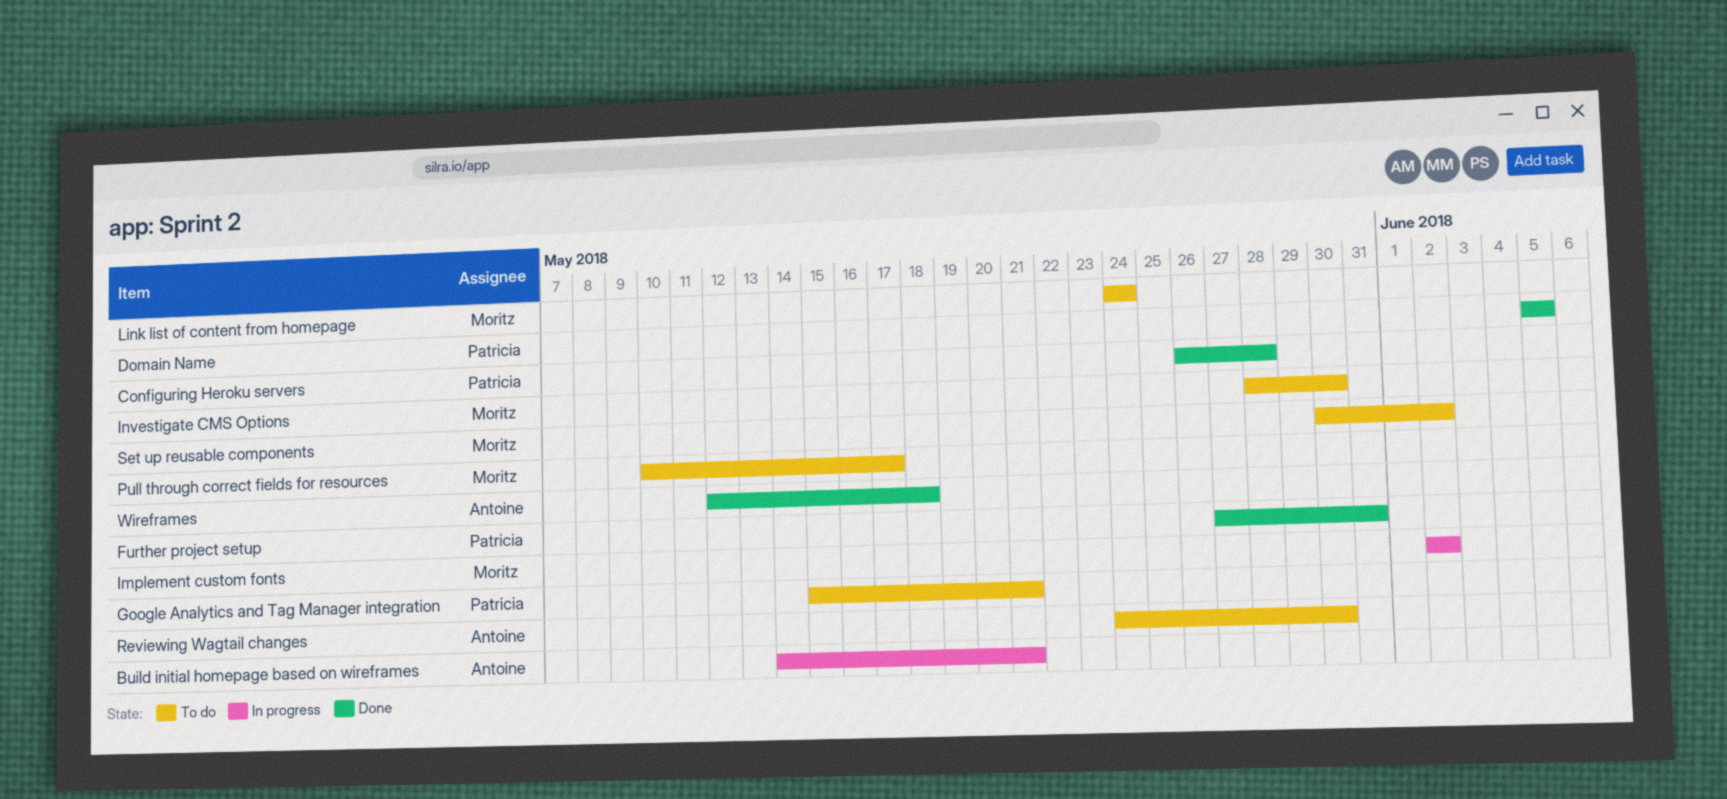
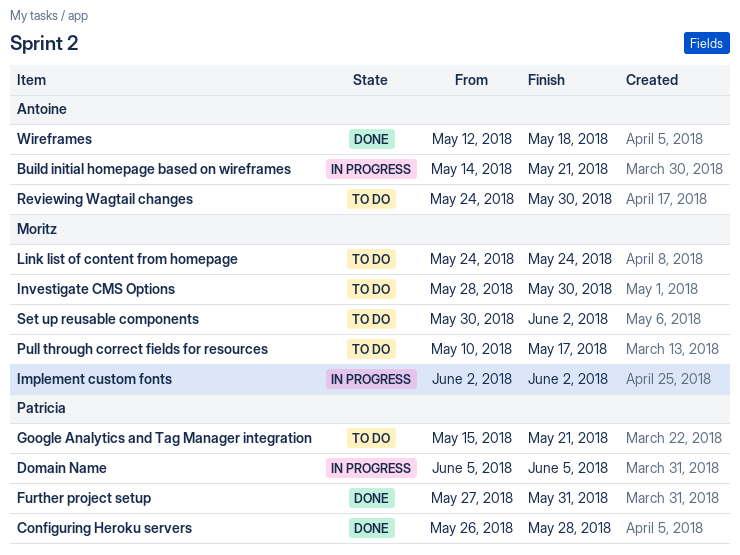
Domain Name, status: Done -> In progress

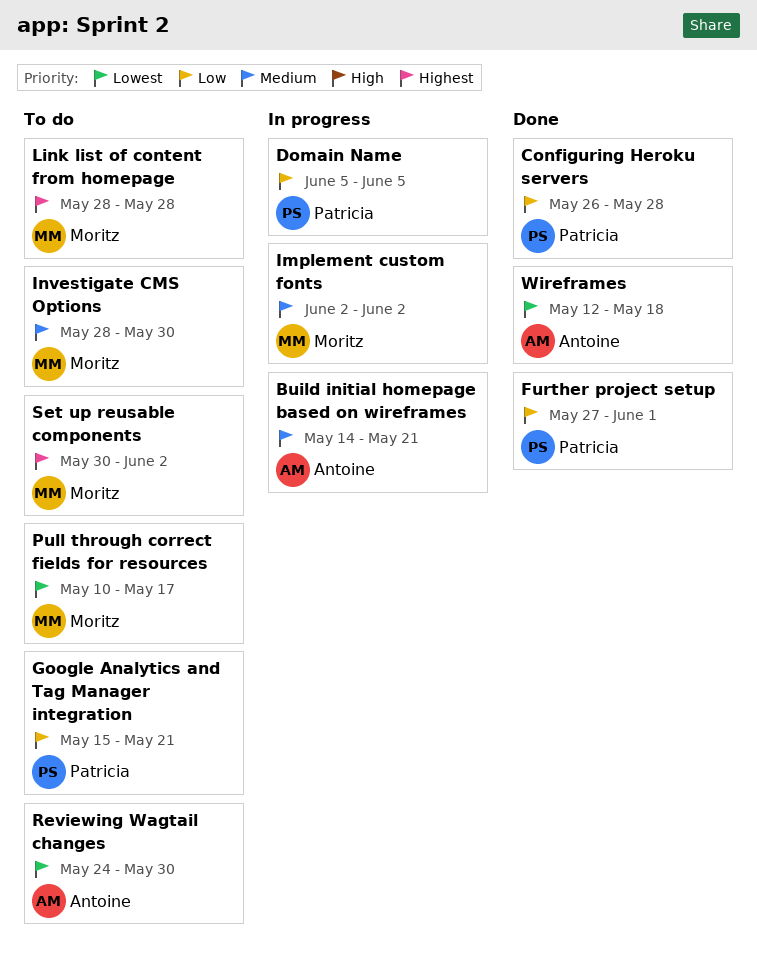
Further project setup, due: May 31 -> Jun 1
Link list of content from homepage, start: May 24 -> May 28
Link list of content from homepage, due: May 24 -> May 28

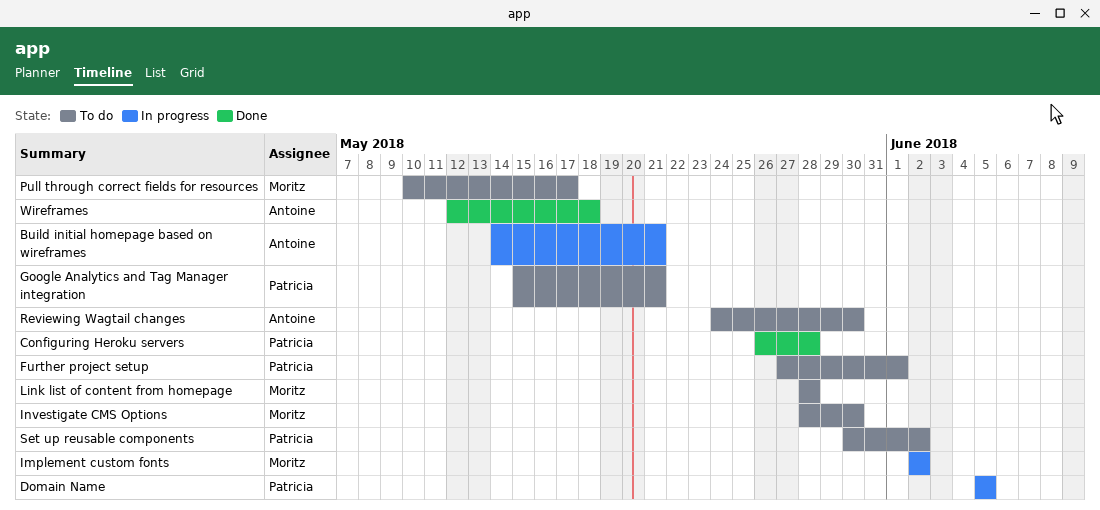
Further project setup, status: Done -> To do
Set up reusable components, owner: Moritz -> Patricia

